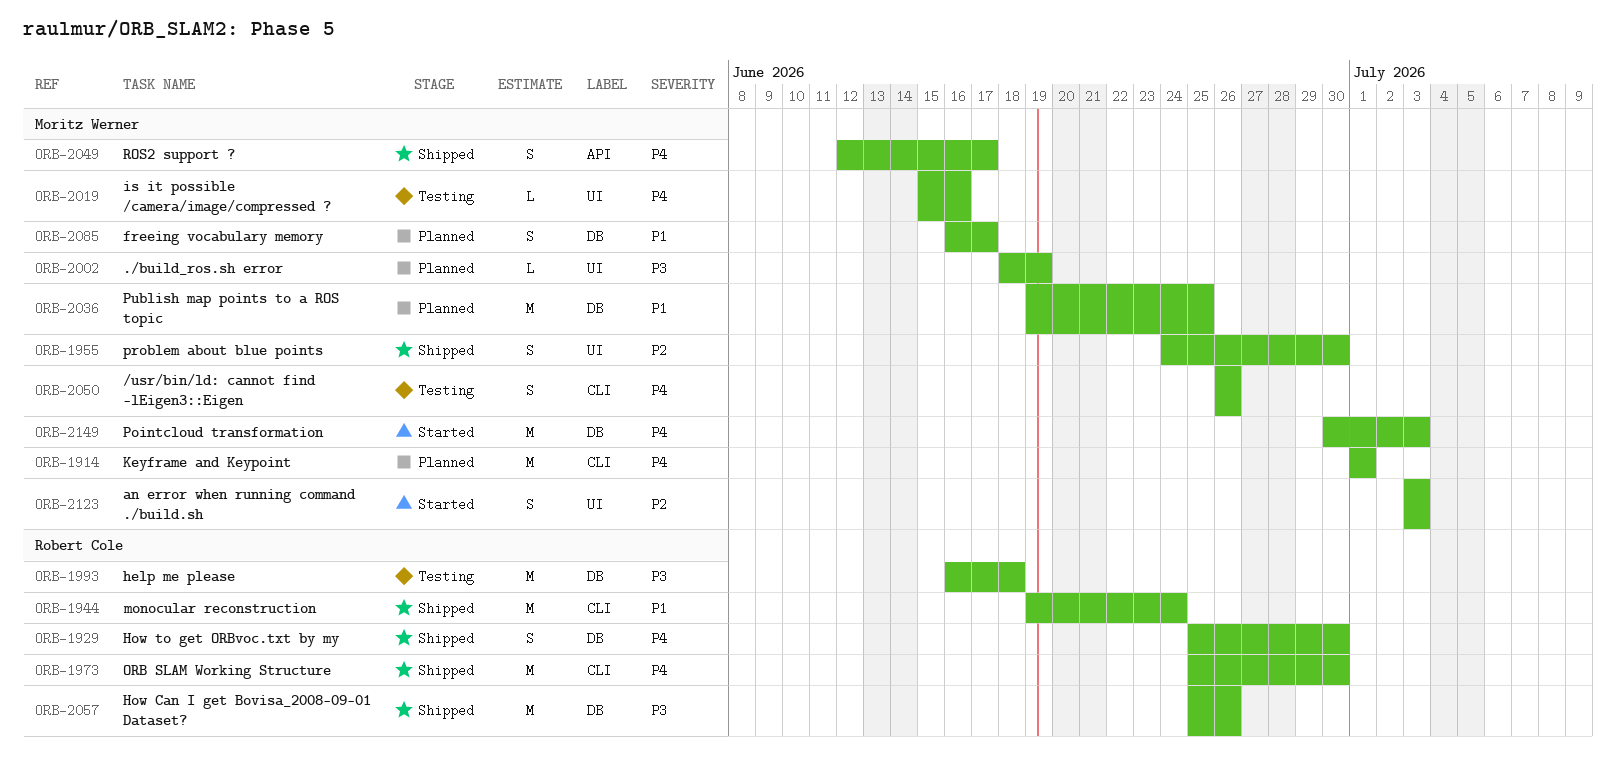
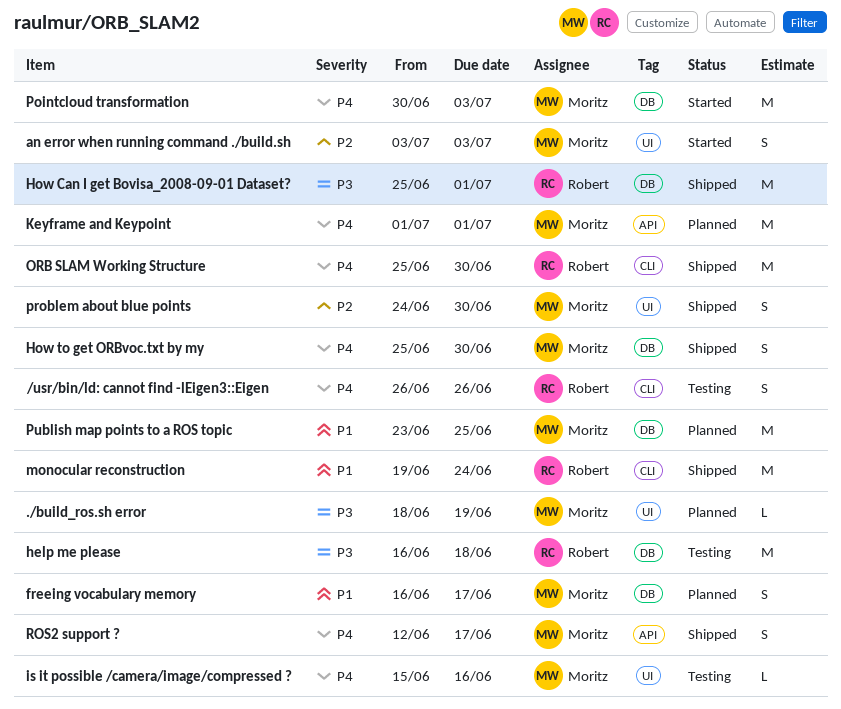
/usr/bin/ld: cannot find -lEigen3::Eigen, owner: Moritz Werner -> Robert Cole
How Can I get Bovisa_2008-09-01 Dataset?, due: Jun 26 -> Jul 1
How to get ORBvoc.txt by my, owner: Robert Cole -> Moritz Werner
Keyframe and Keypoint, label: CLI -> API
Publish map points to a ROS topic, start: Jun 19 -> Jun 23

